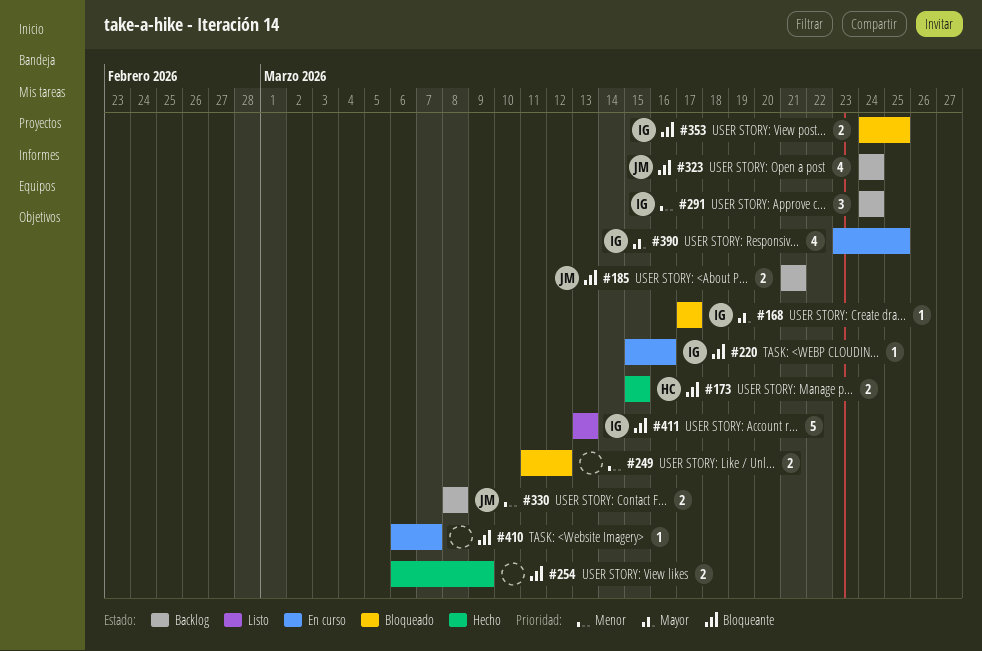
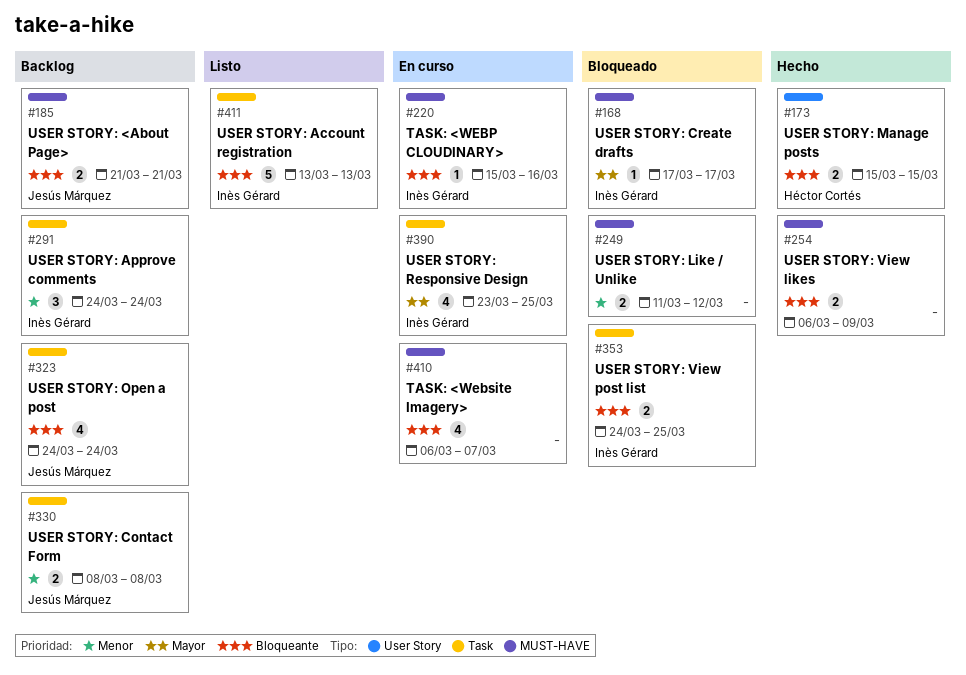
#410, estimate: 1 -> 4

